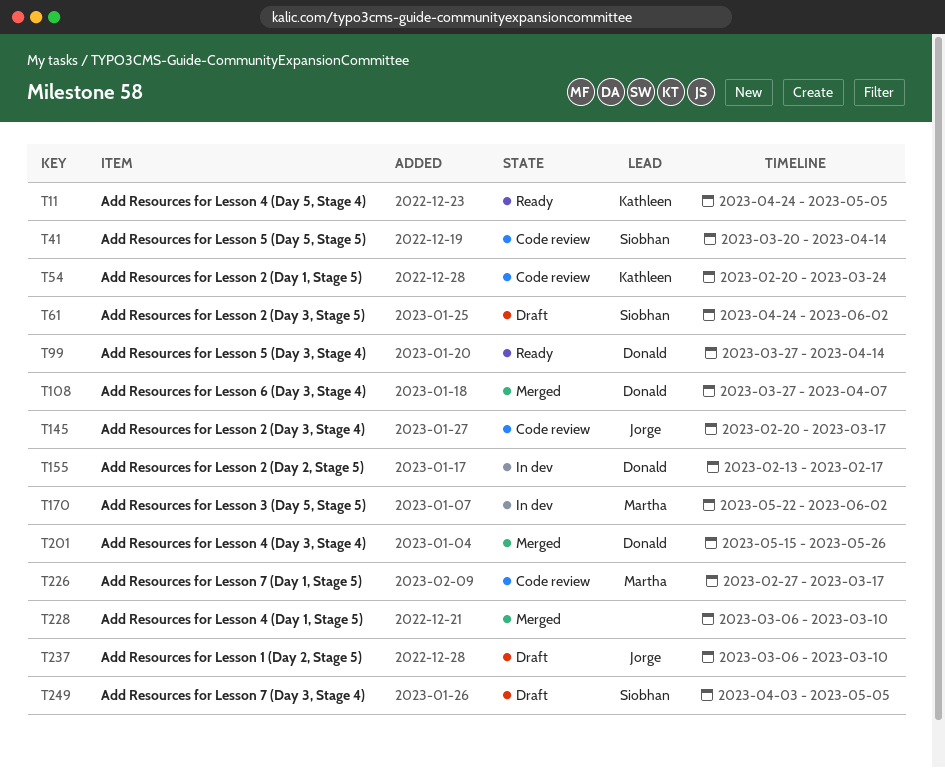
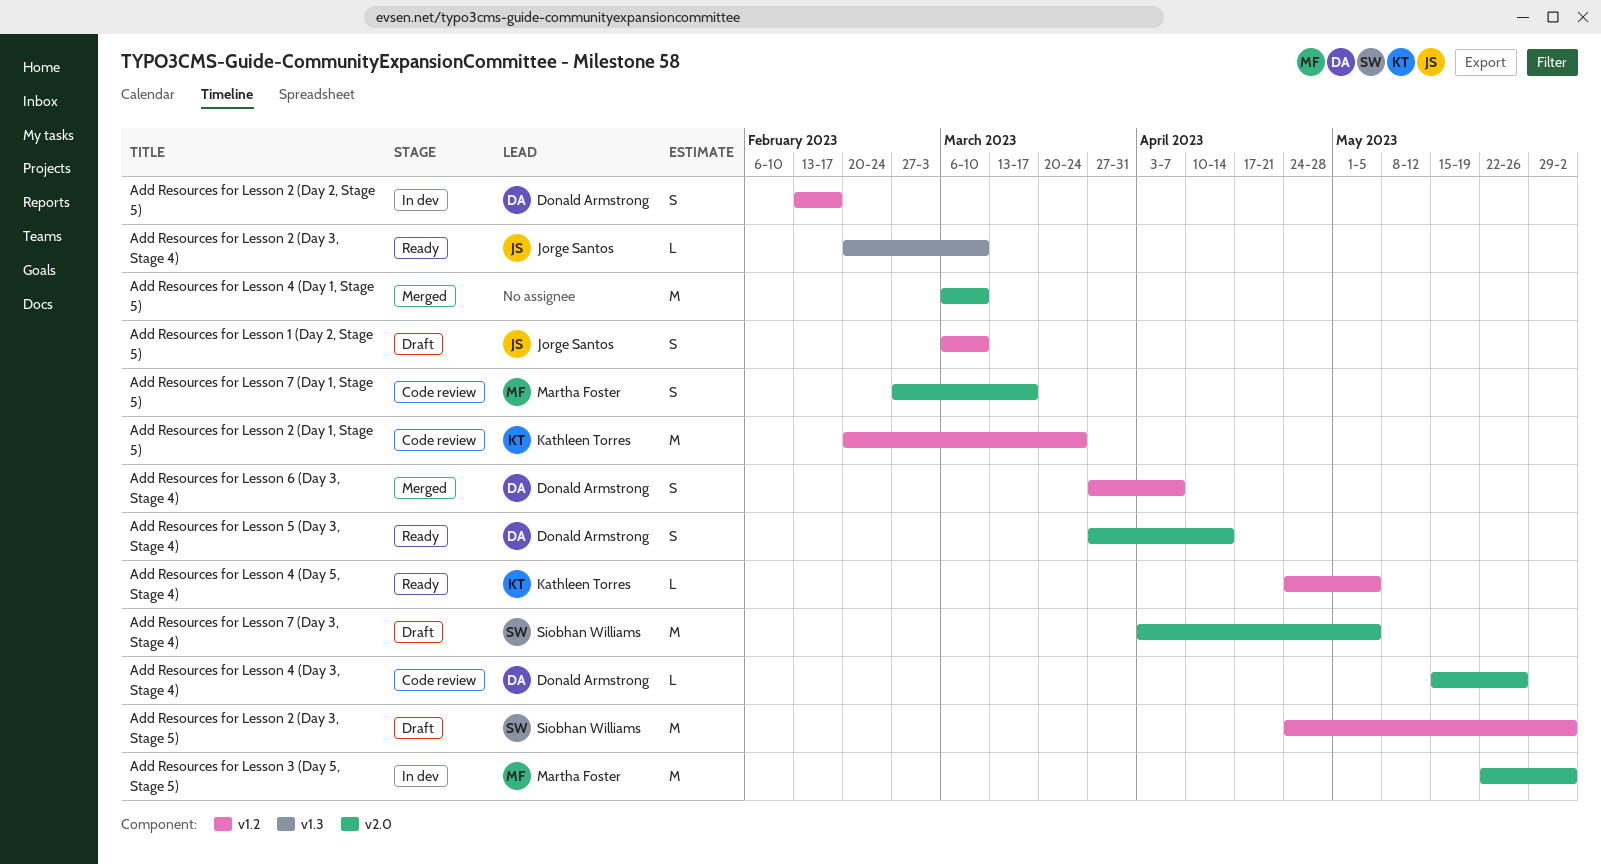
Add Resources for Lesson 2 (Day 3, Stage 4), status: Code review -> Ready
Add Resources for Lesson 2 (Day 3, Stage 4), due: Mar 17 -> Mar 10
Add Resources for Lesson 4 (Day 3, Stage 4), status: Merged -> Code review
Add Resources for Lesson 5 (Day 5, Stage 5): present -> none

